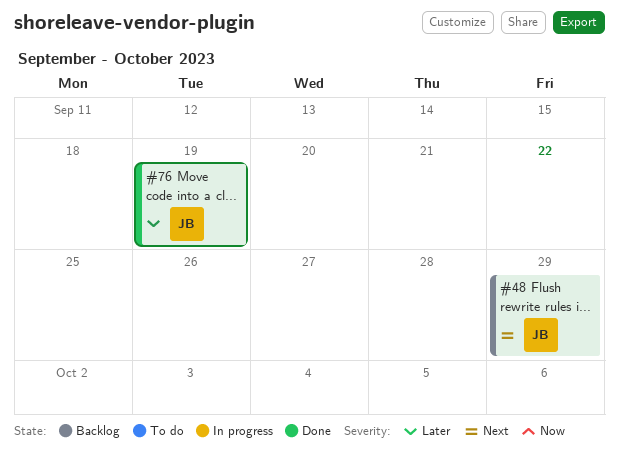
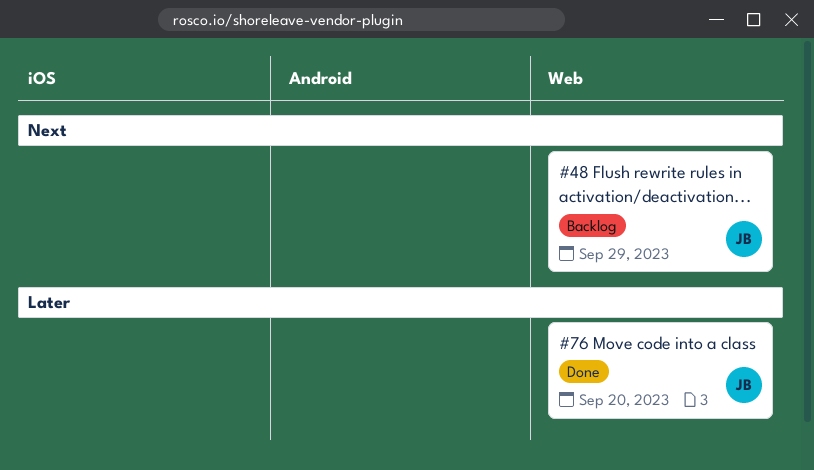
#76, due: Sep 19 -> Sep 20

